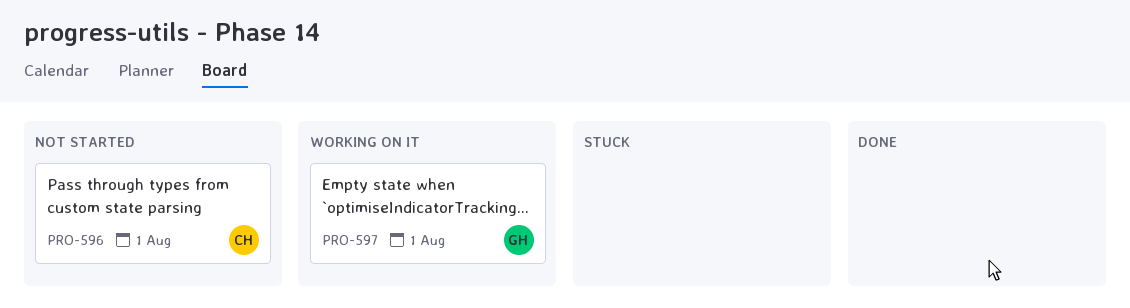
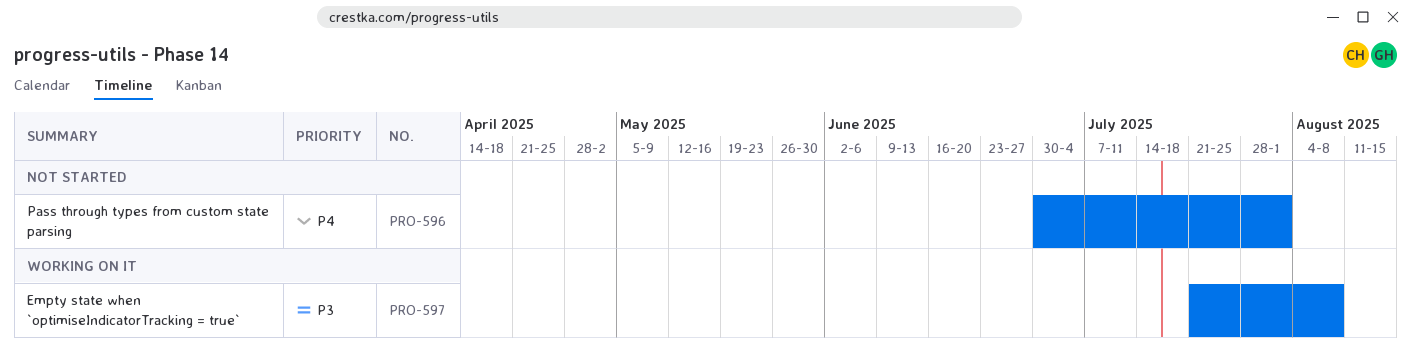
PRO-597, due: Aug 1 -> Aug 8

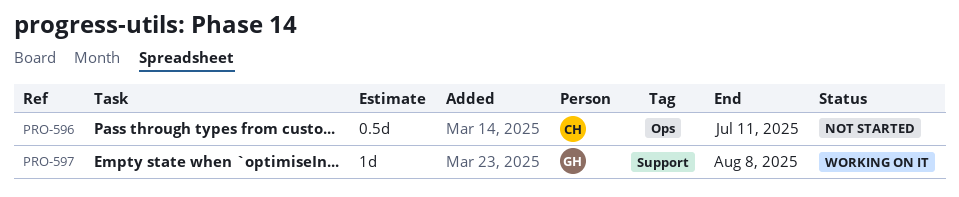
PRO-596, due: Aug 1 -> Jul 11

